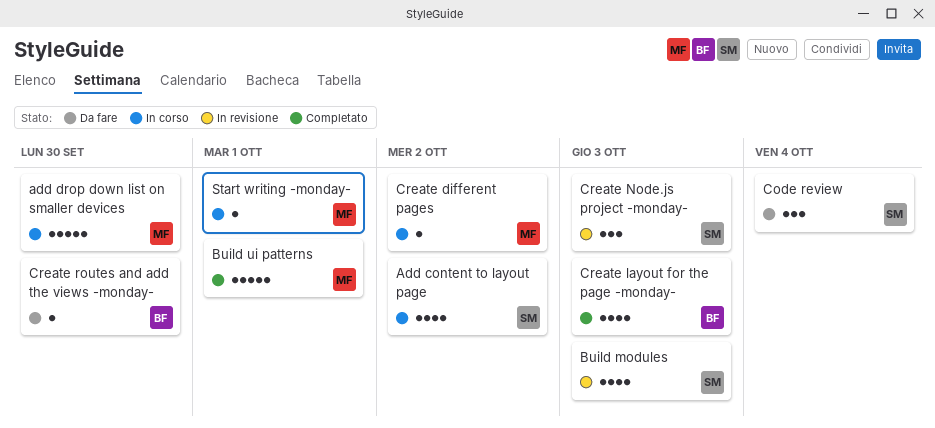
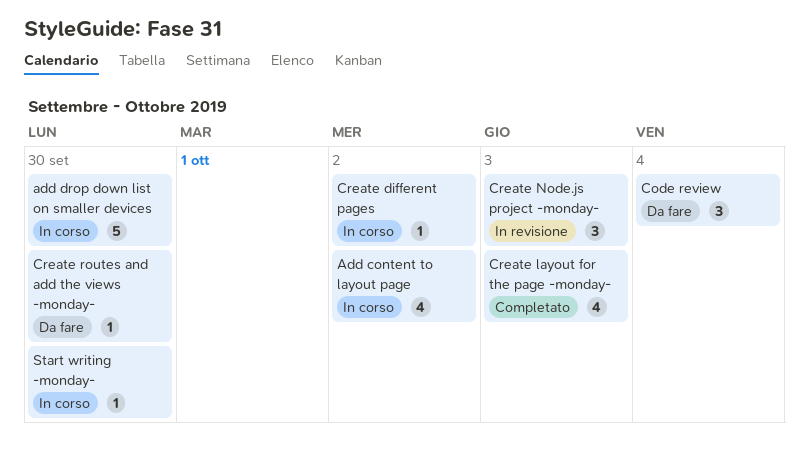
Build modules: present -> none
Build ui patterns: present -> none
Start writing -monday-, due: Oct 1 -> Sep 30

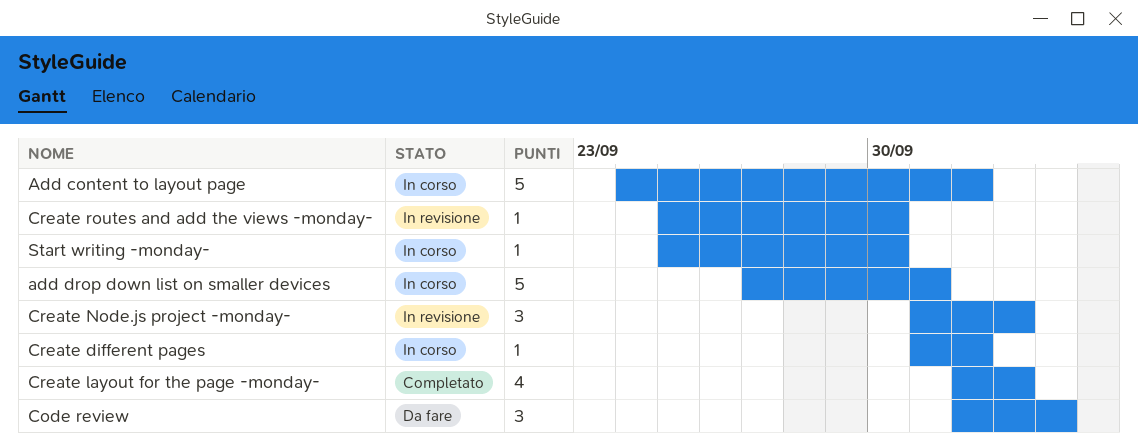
Add content to layout page, estimate: 4 -> 5
add drop down list on smaller devices, due: Sep 30 -> Oct 1
Create routes and add the views -monday-, status: Da fare -> In revisione

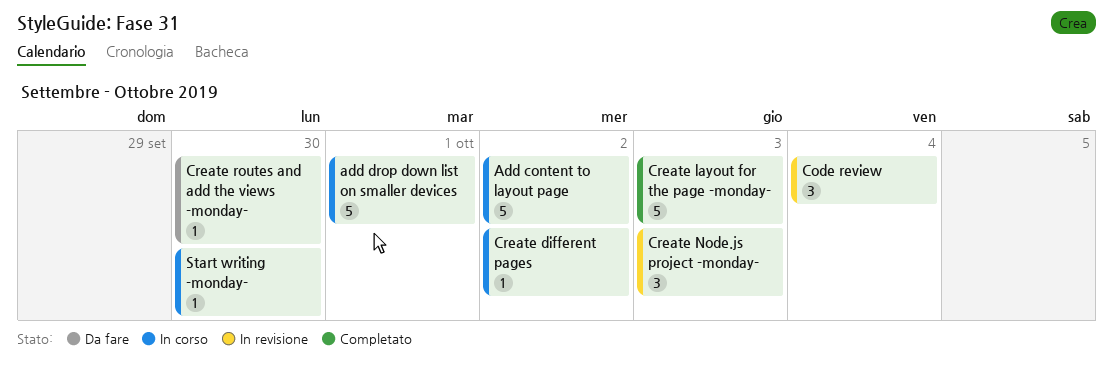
Code review, status: Da fare -> In revisione
Create layout for the page -monday-, estimate: 4 -> 5
Create routes and add the views -monday-, status: In revisione -> Da fare

